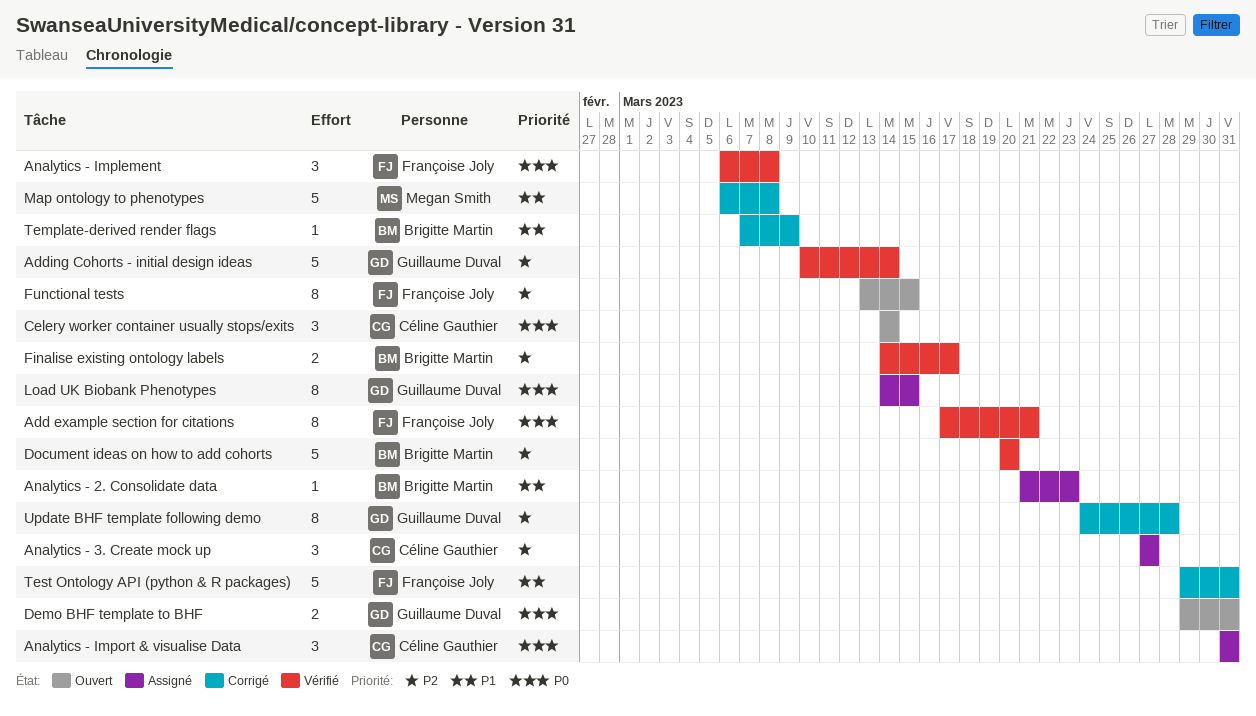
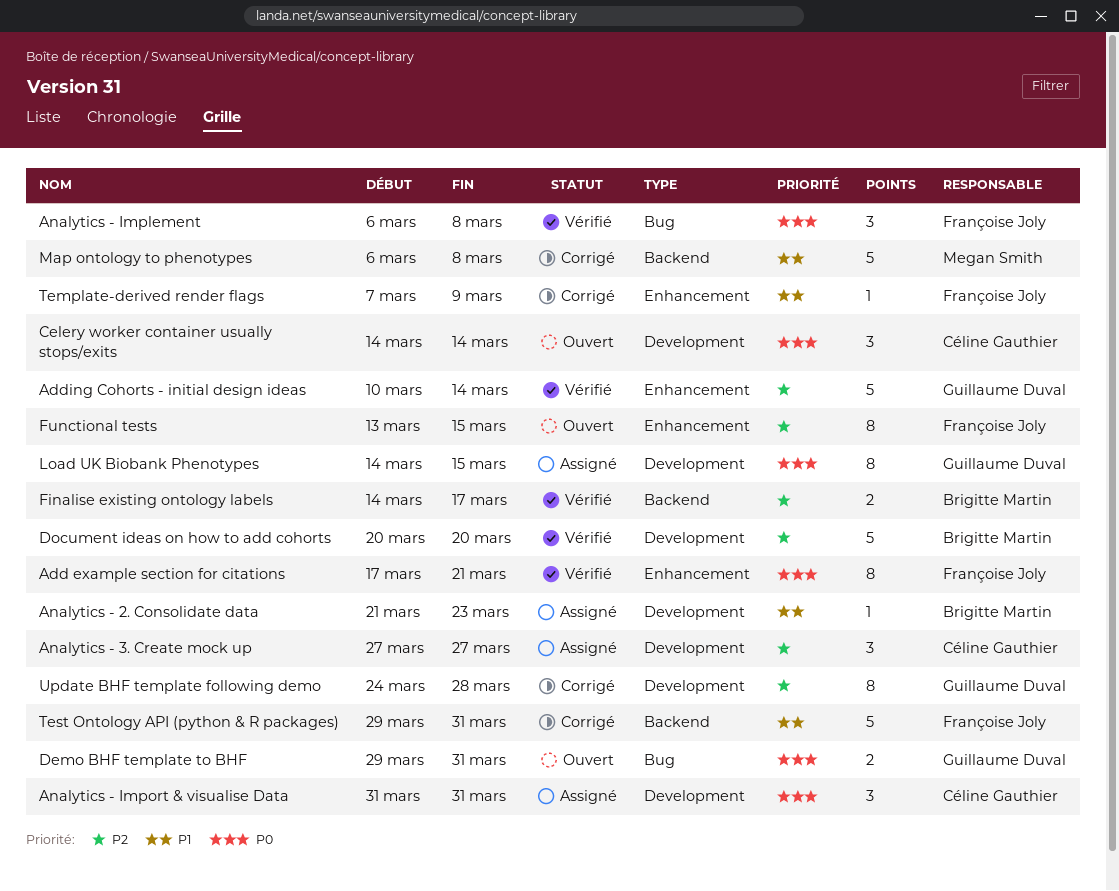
Template-derived render flags, owner: Brigitte Martin -> Françoise Joly

